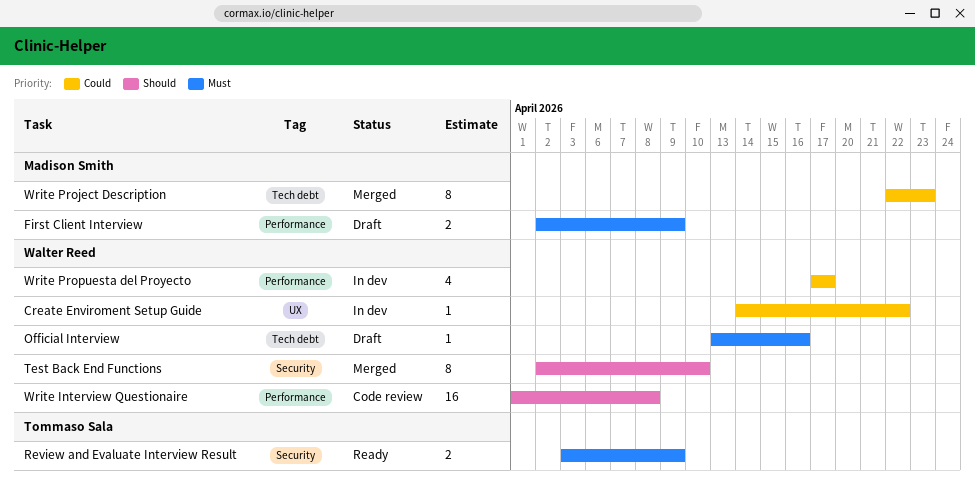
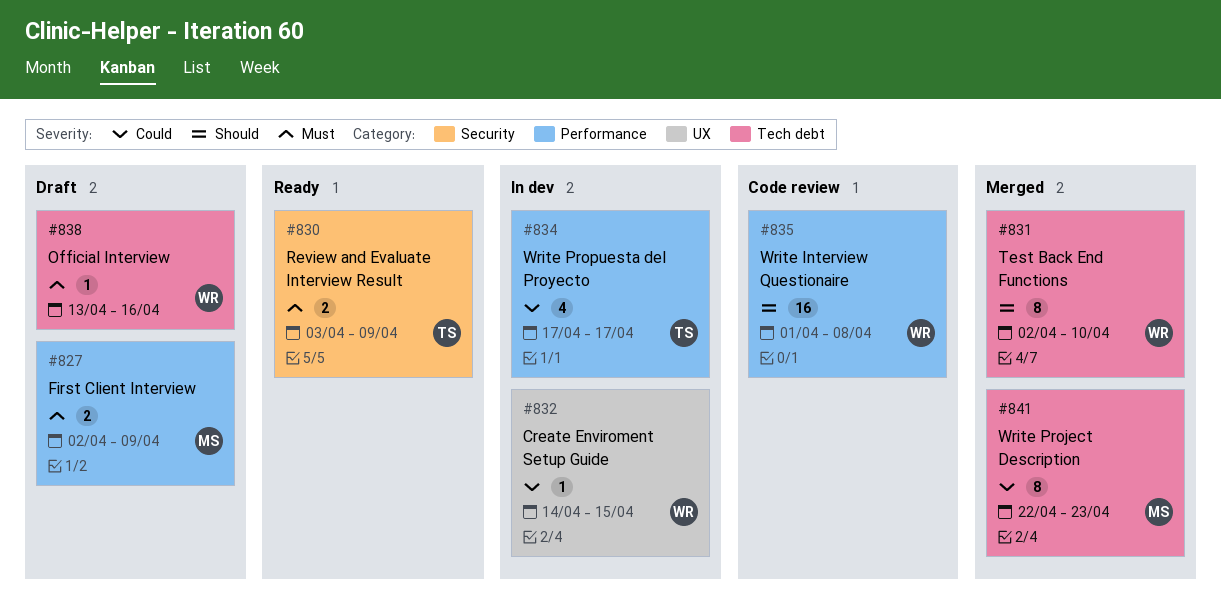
Create Enviroment Setup Guide, due: Apr 22 -> Apr 15
Test Back End Functions, label: Security -> Tech debt
Write Propuesta del Proyecto, owner: Walter Reed -> Tommaso Sala

